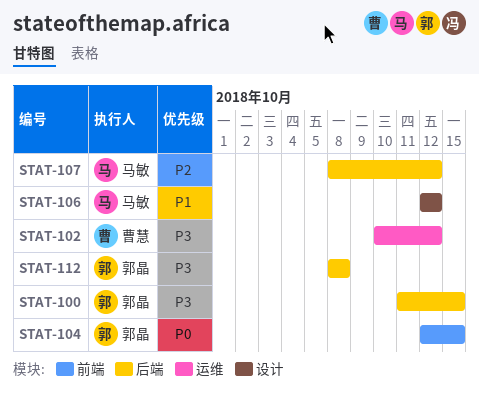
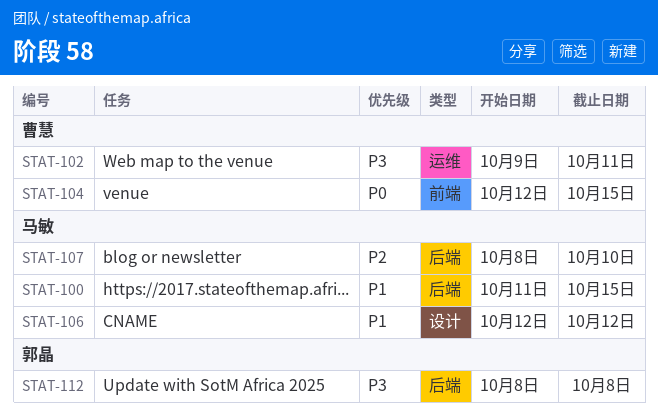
STAT-100, owner: 郭晶 -> 马敏
STAT-100, priority: P3 -> P1
STAT-102, start: Oct 10 -> Oct 9
STAT-102, due: Oct 12 -> Oct 11
STAT-104, owner: 郭晶 -> 曹慧
STAT-107, due: Oct 12 -> Oct 10

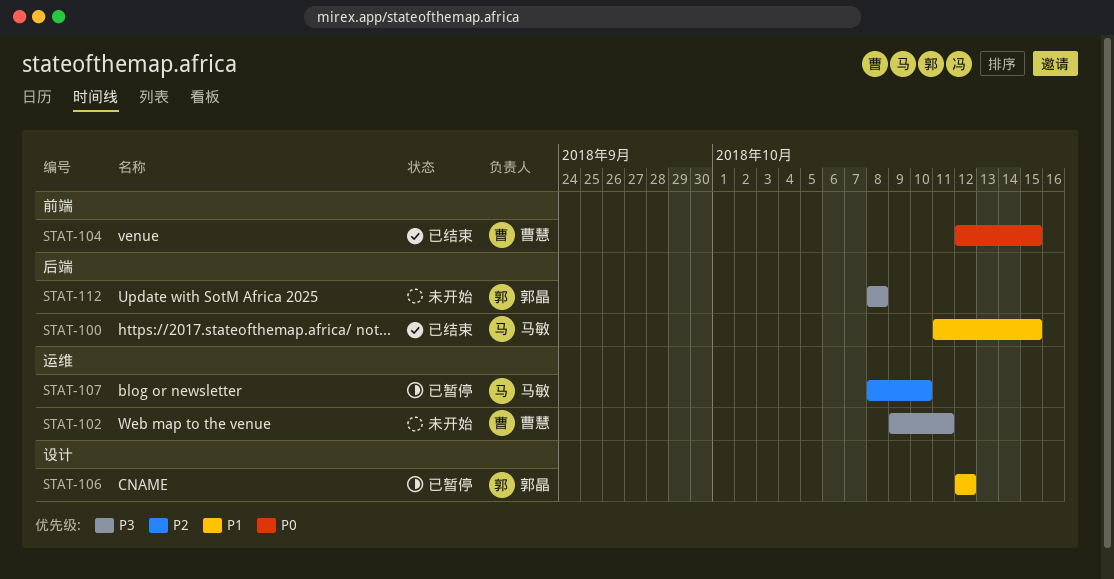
STAT-106, owner: 马敏 -> 郭晶
STAT-107, label: 后端 -> 运维

